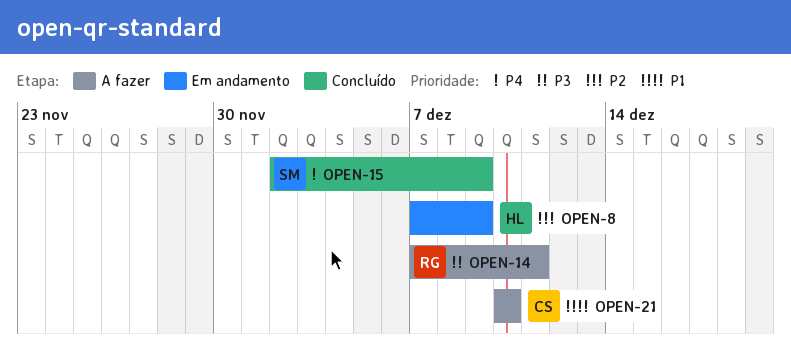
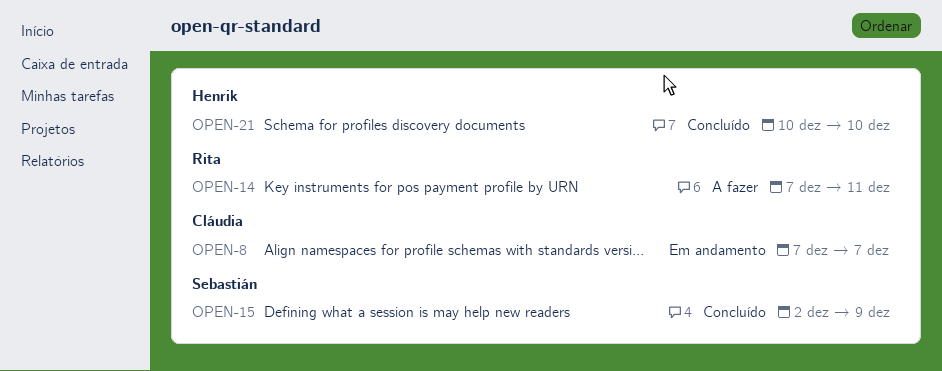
OPEN-8, owner: Henrik -> Cláudia
OPEN-8, due: Dec 9 -> Dec 7
OPEN-21, status: A fazer -> Concluído
OPEN-21, owner: Cláudia -> Henrik

